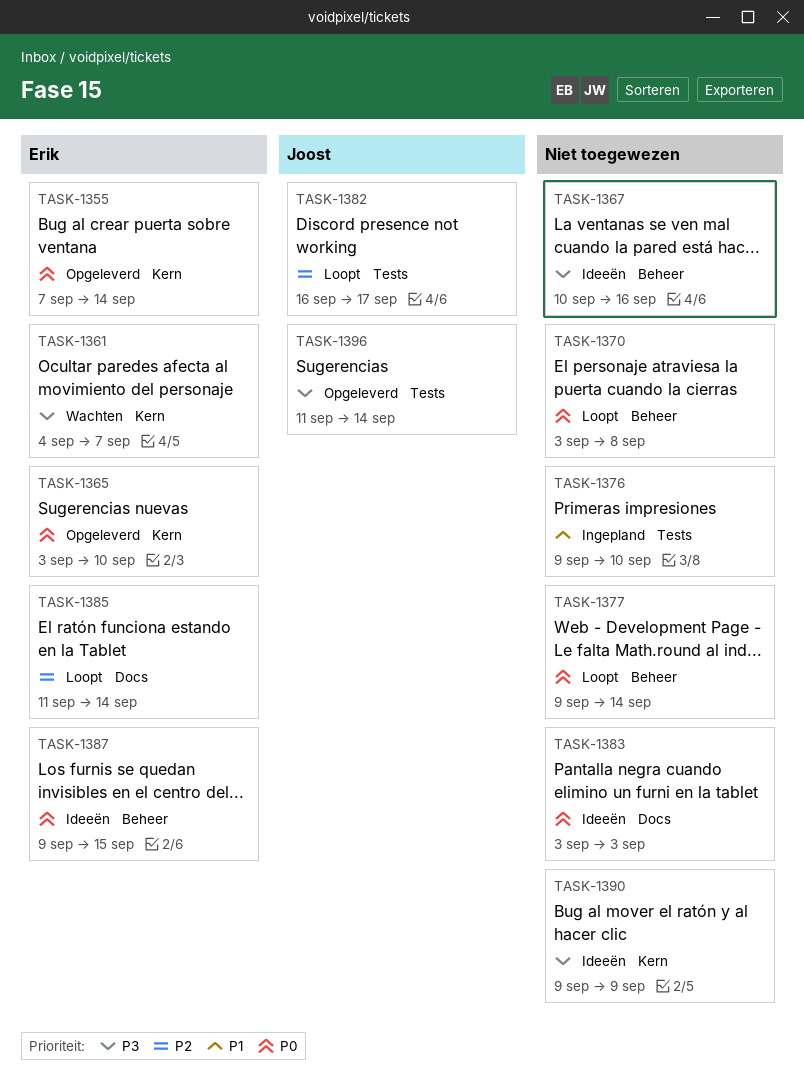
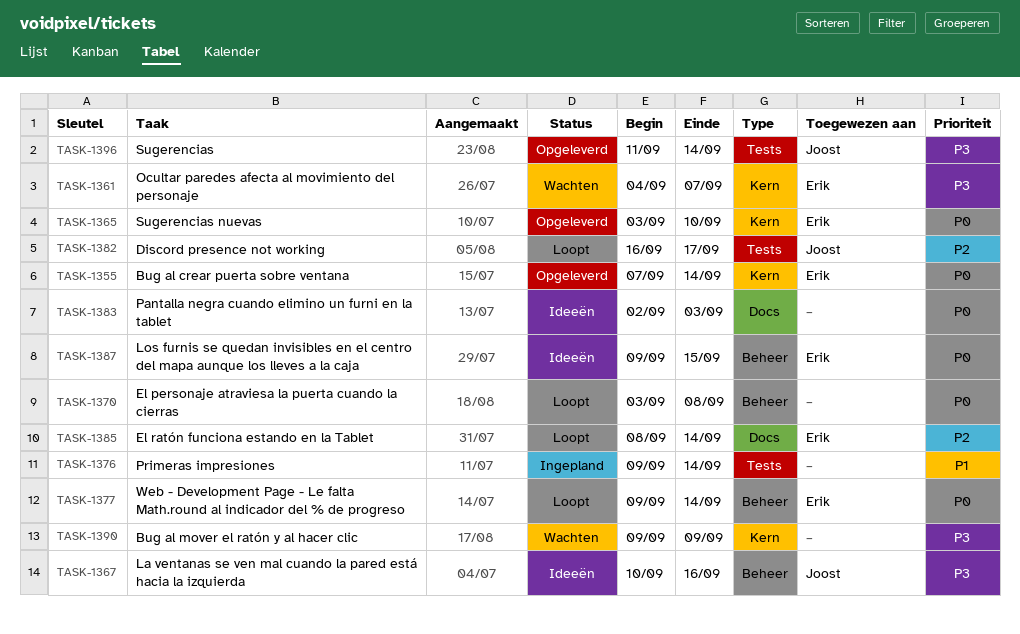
TASK-1367, owner: none -> Joost
TASK-1376, due: Sep 10 -> Sep 14
TASK-1377, owner: none -> Erik
TASK-1383, start: Sep 3 -> Sep 2
TASK-1385, start: Sep 11 -> Sep 8
TASK-1390, status: Ideeën -> Wachten

